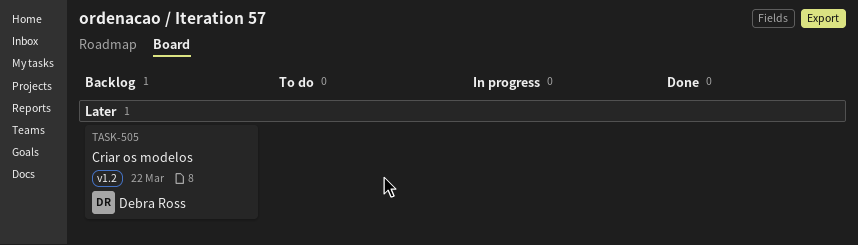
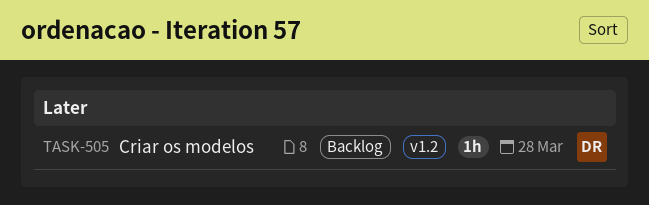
TASK-505, due: Mar 22 -> Mar 28

